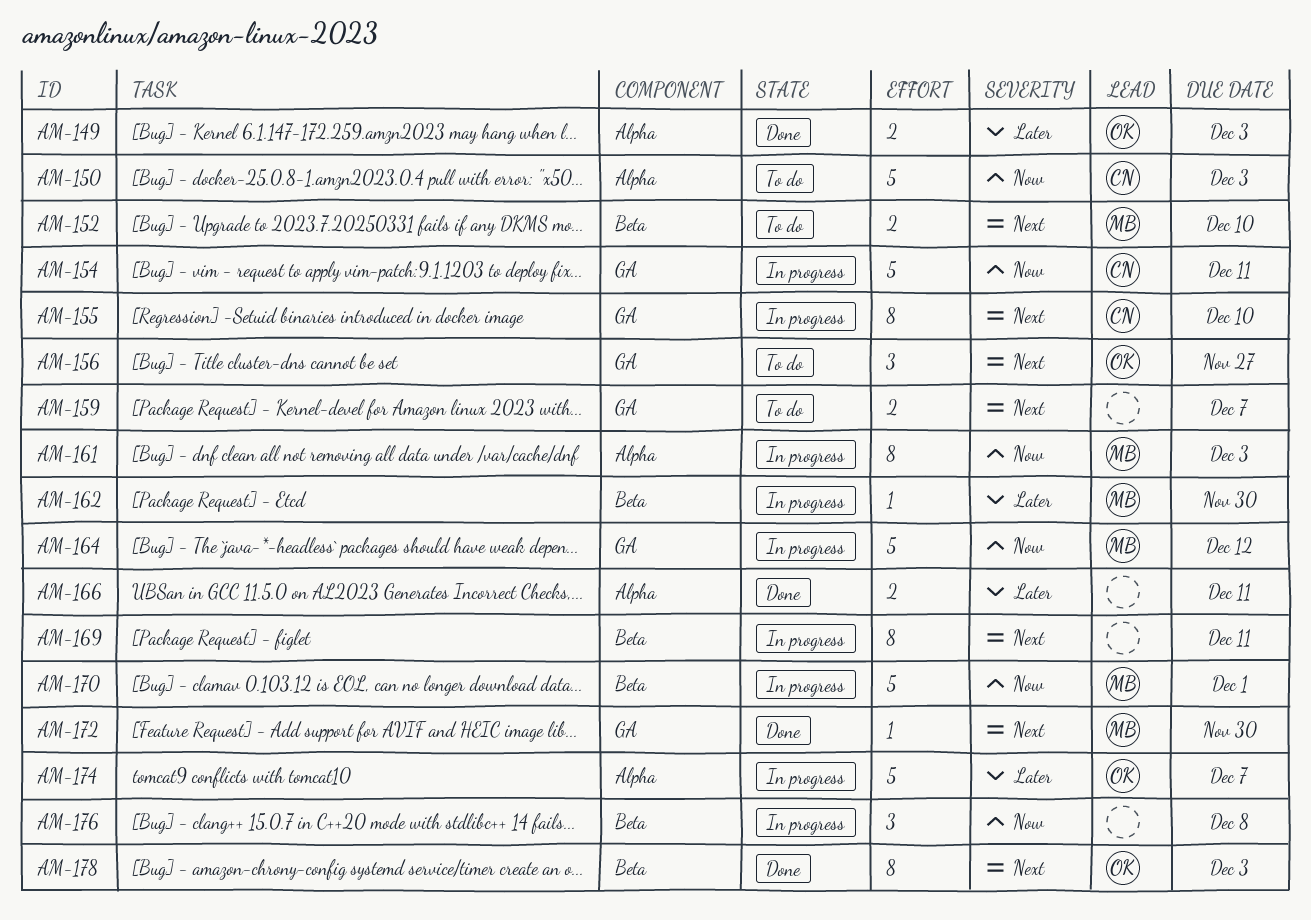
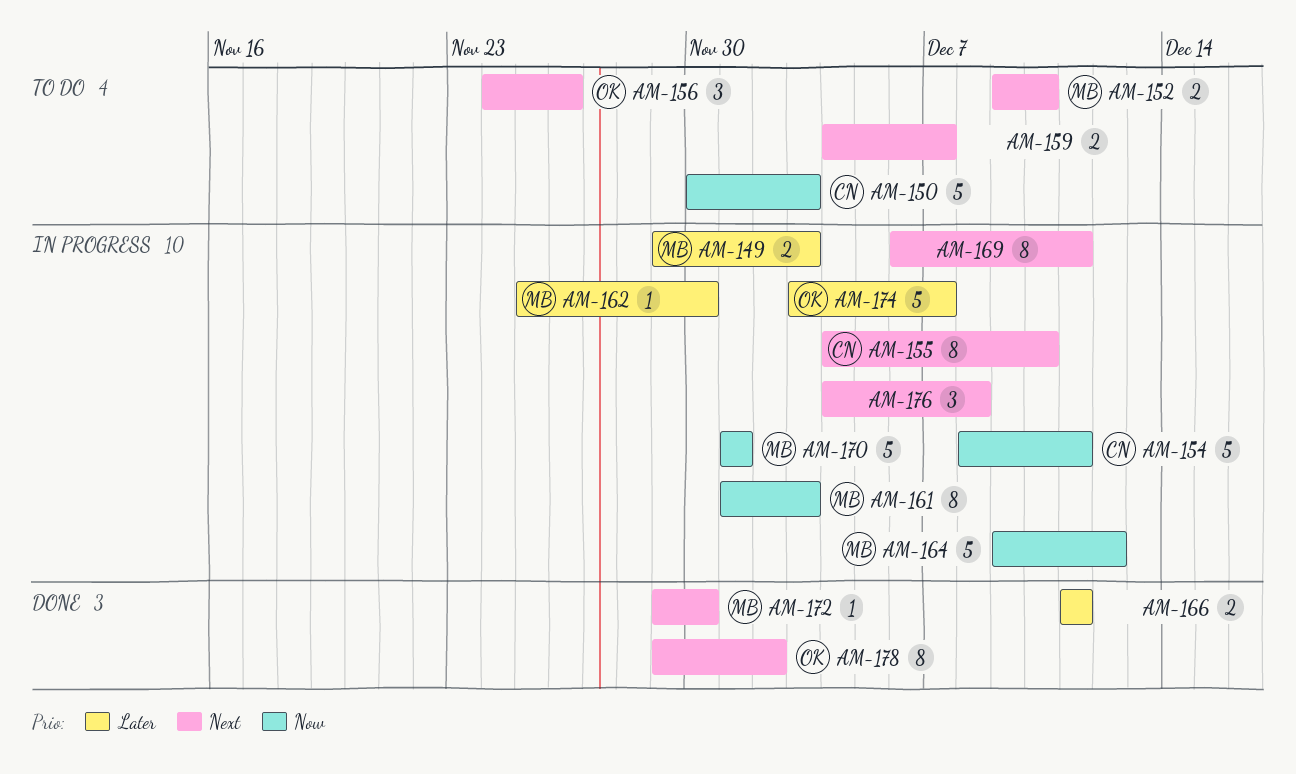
AM-149, status: Done -> In progress
AM-149, owner: OK -> MB
AM-156, due: Nov 27 -> Nov 26
AM-176, priority: Now -> Next
AM-178, due: Dec 3 -> Dec 2

